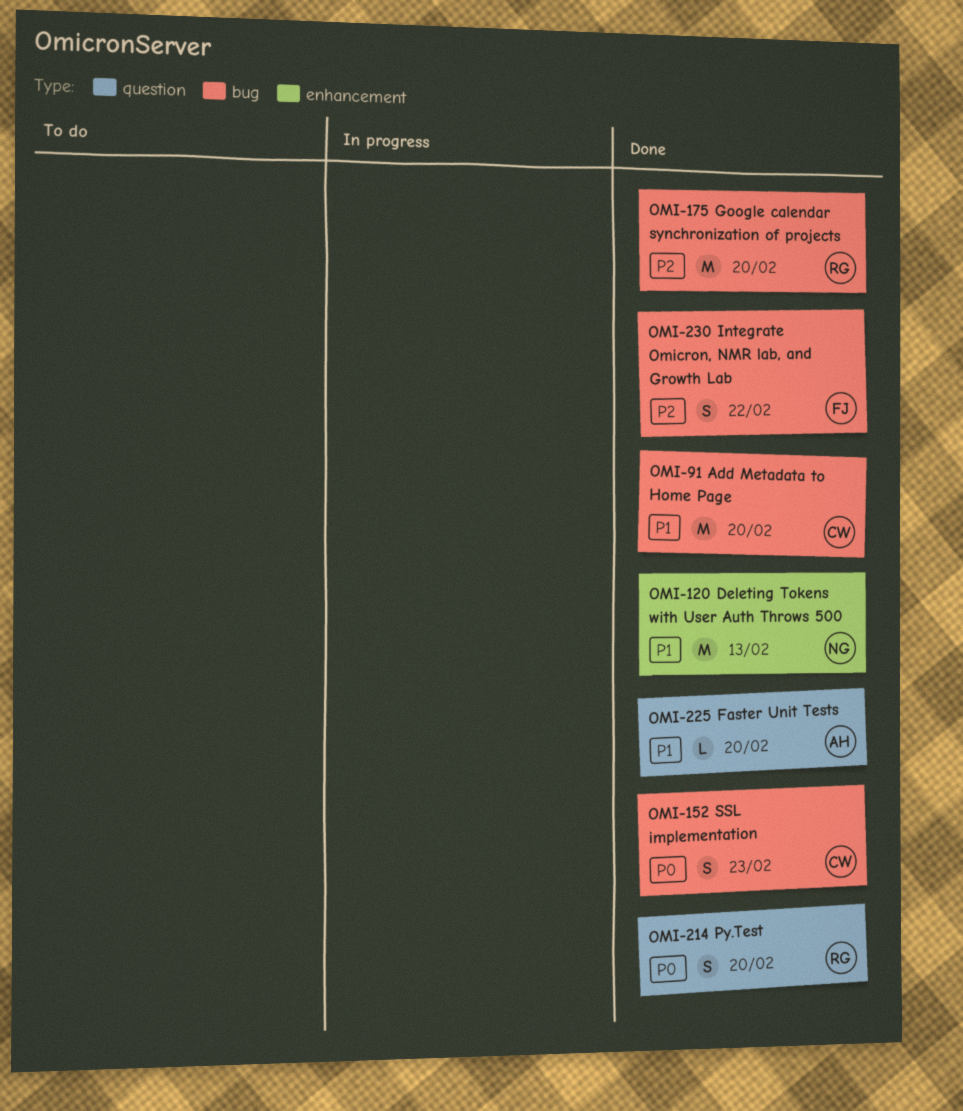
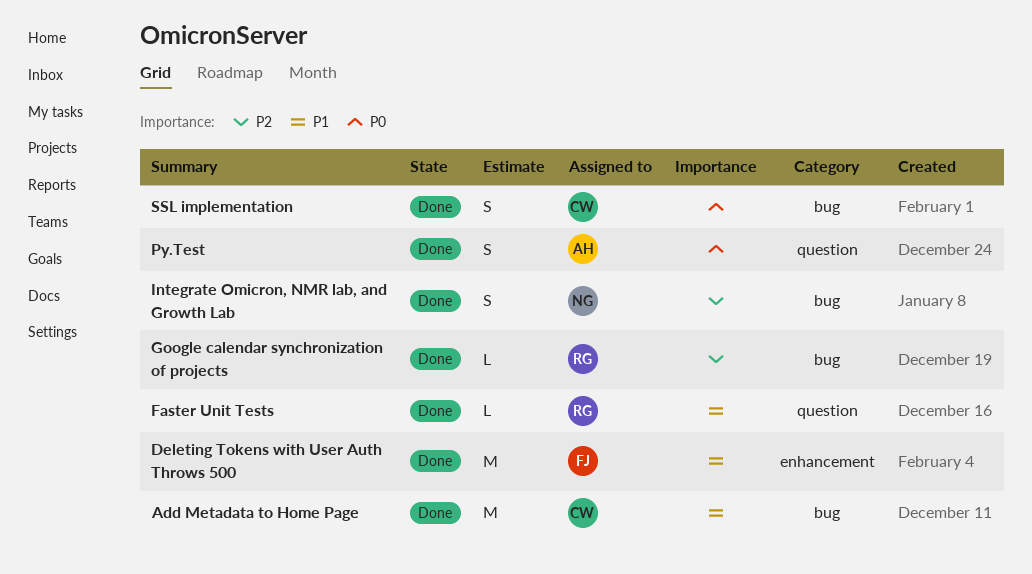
Deleting Tokens with User Auth Throws 500, owner: NG -> FJ
Faster Unit Tests, owner: AH -> RG
Google calendar synchronization of projects, estimate: M -> L
Integrate Omicron, NMR lab, and Growth Lab, owner: FJ -> NG
Py.Test, owner: RG -> AH

